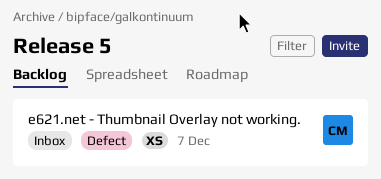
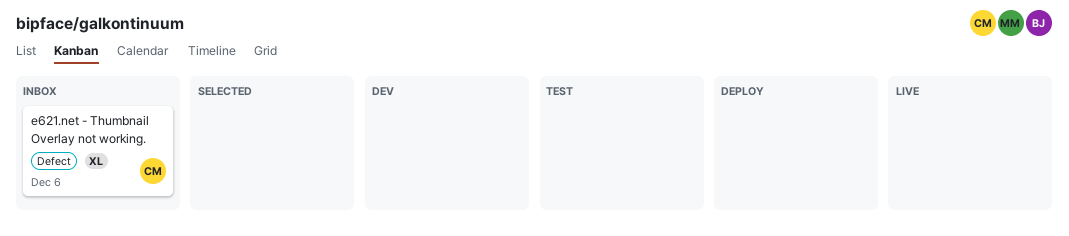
e621.net - Thumbnail Overlay not working., estimate: XS -> XL
e621.net - Thumbnail Overlay not working., due: Dec 7 -> Dec 6

